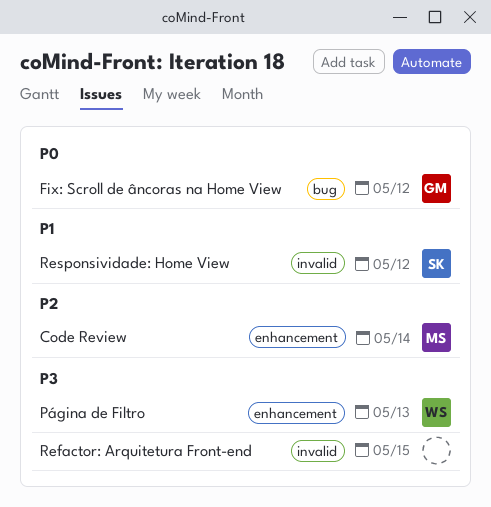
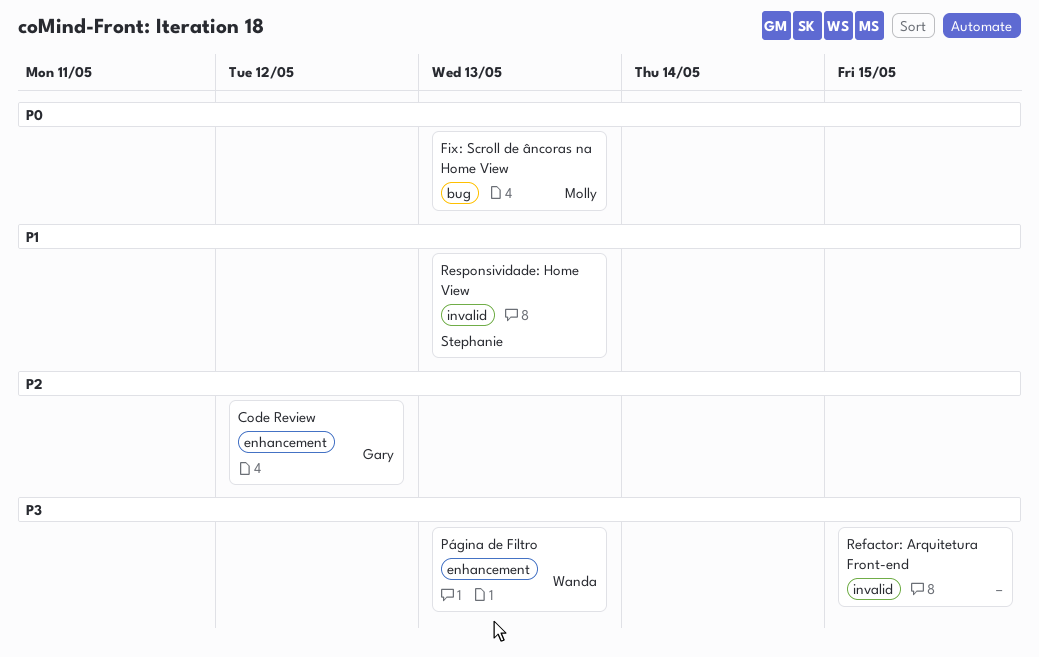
Code Review, owner: Molly -> Gary
Code Review, due: May 14 -> May 12
Fix: Scroll de âncoras na Home View, owner: Gary -> Molly
Fix: Scroll de âncoras na Home View, due: May 12 -> May 13
Responsividade: Home View, due: May 12 -> May 13

